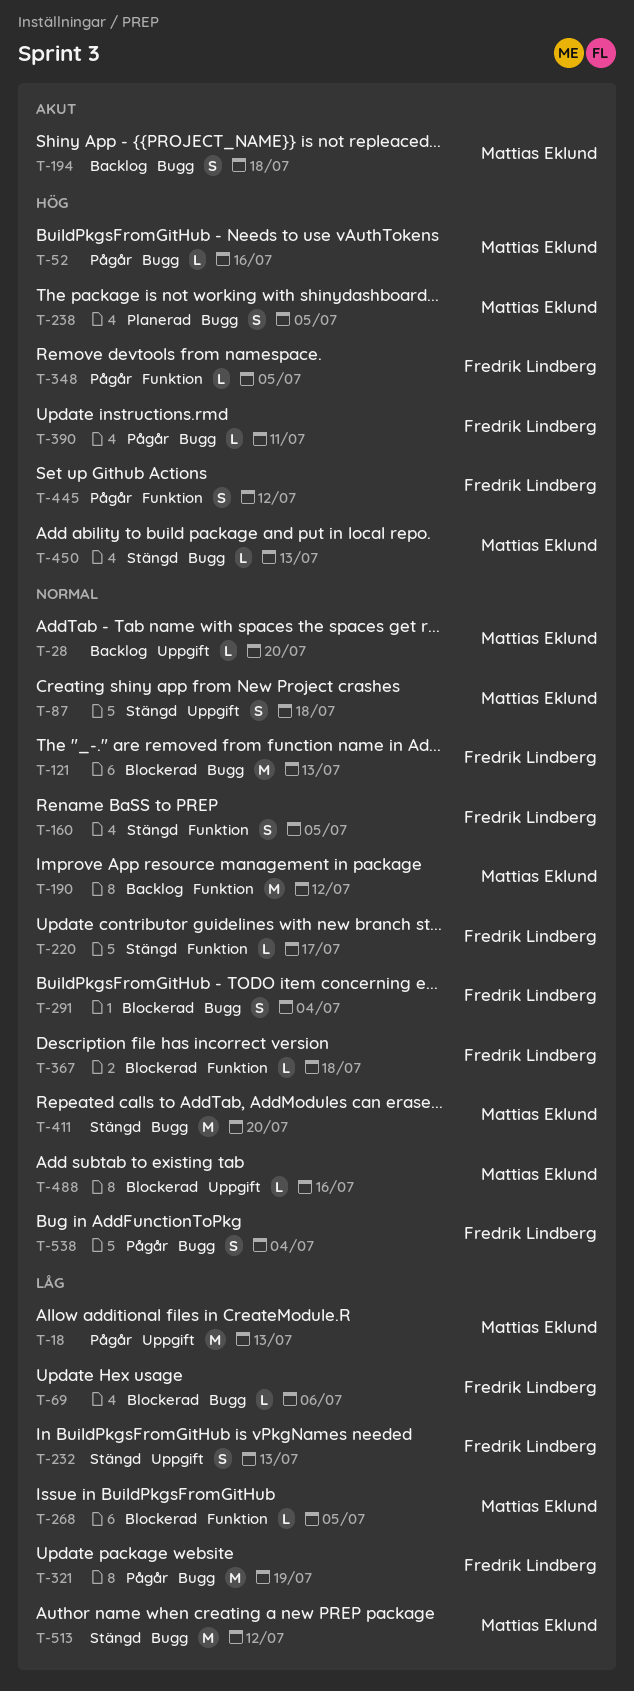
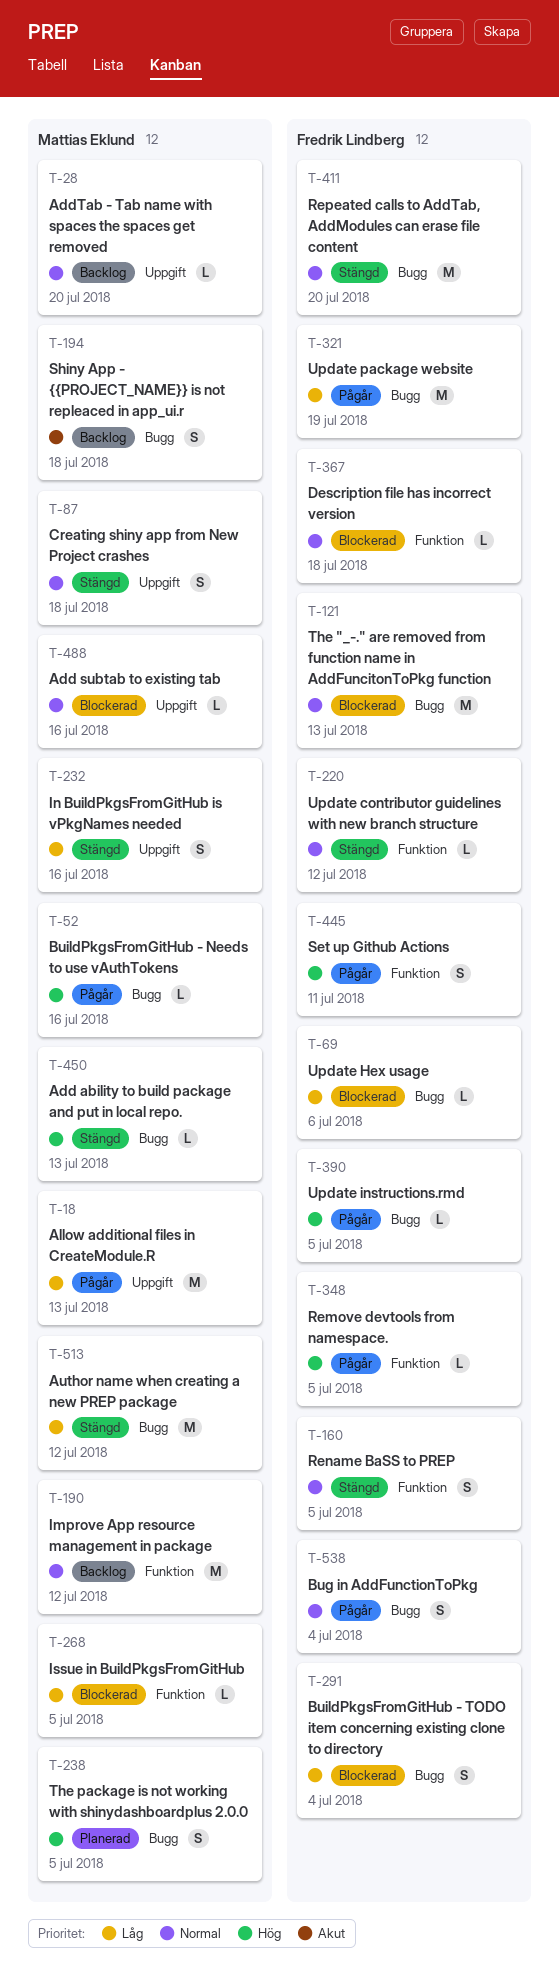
T-220, due: Jul 17 -> Jul 12
T-232, owner: Fredrik Lindberg -> Mattias Eklund
T-232, due: Jul 13 -> Jul 16
T-291, priority: Normal -> Låg
T-390, due: Jul 11 -> Jul 5
T-411, owner: Mattias Eklund -> Fredrik Lindberg
T-445, due: Jul 12 -> Jul 11

